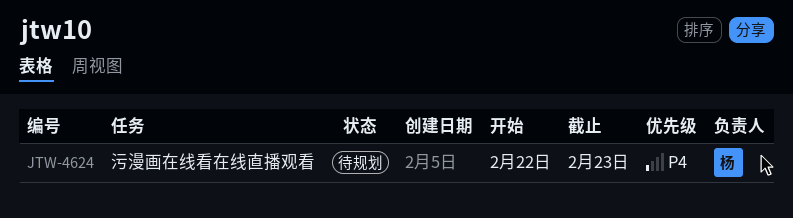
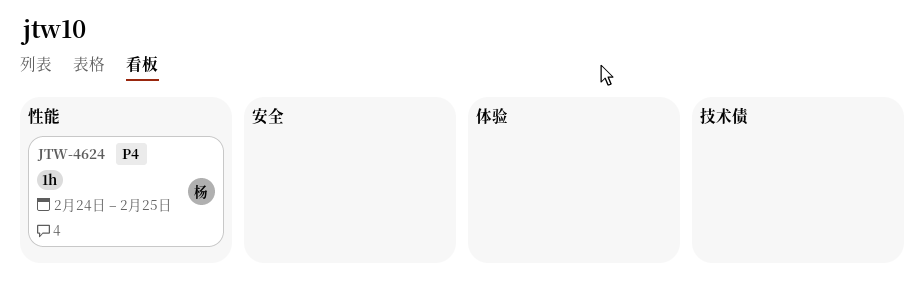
JTW-4624, start: Feb 22 -> Feb 24
JTW-4624, due: Feb 23 -> Feb 25

